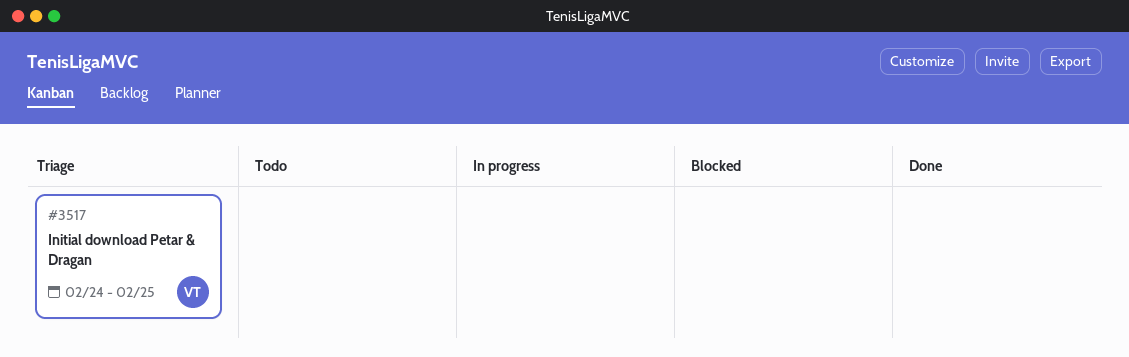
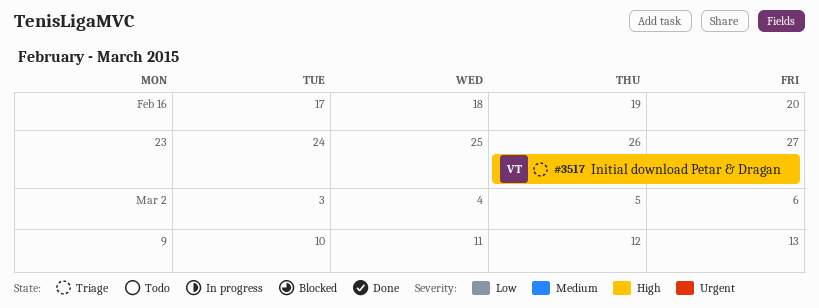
#3517, start: Feb 24 -> Feb 26
#3517, due: Feb 25 -> Feb 27

